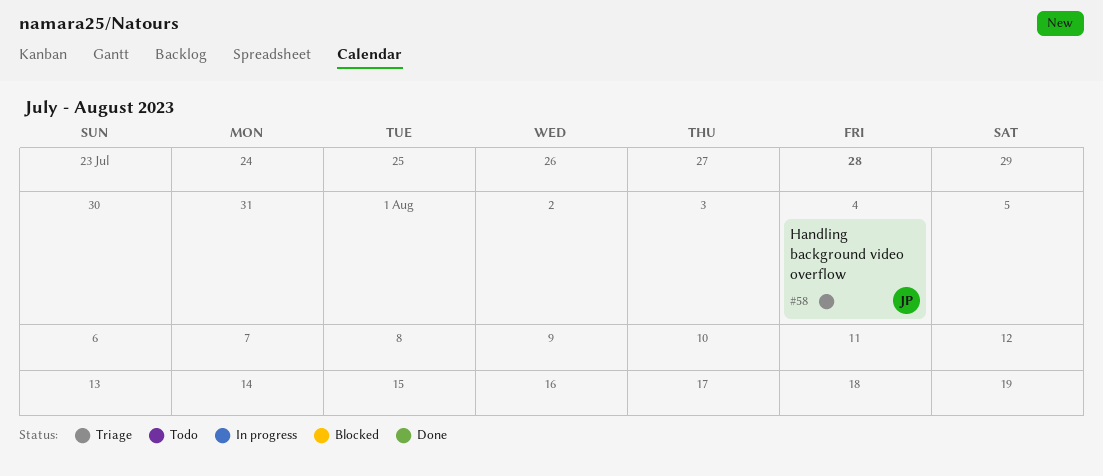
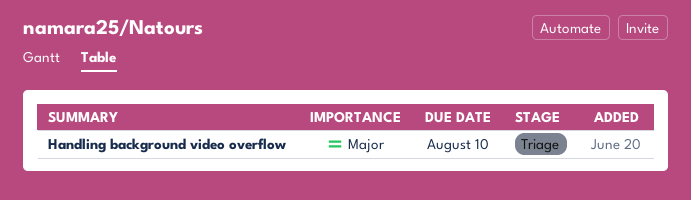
Handling background video overflow, due: Aug 4 -> Aug 10

